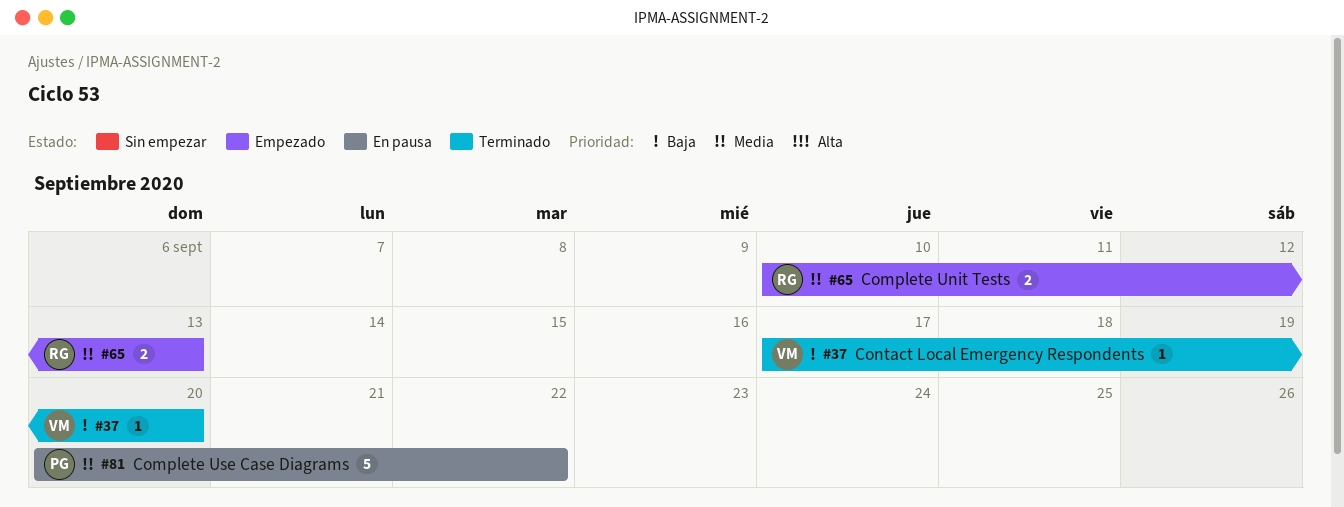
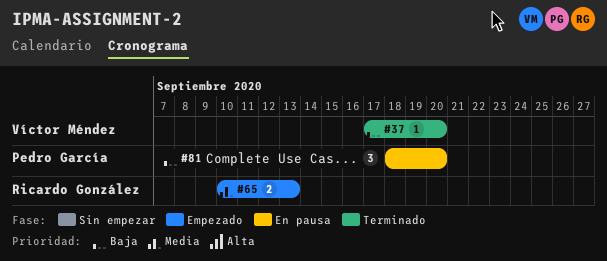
#81, priority: Media -> Baja
#81, estimate: 5 -> 3
#81, start: Sep 20 -> Sep 18
#81, due: Sep 22 -> Sep 20

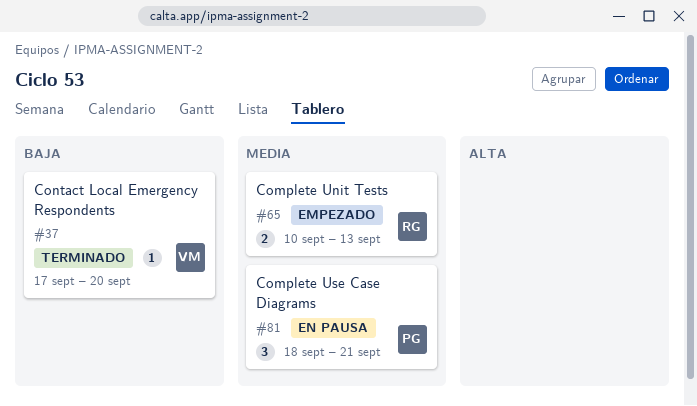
#81, priority: Baja -> Media
#81, due: Sep 20 -> Sep 21

